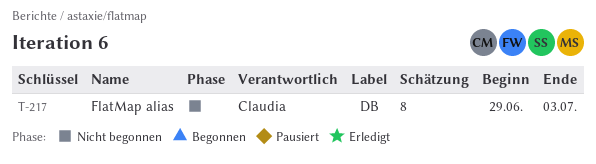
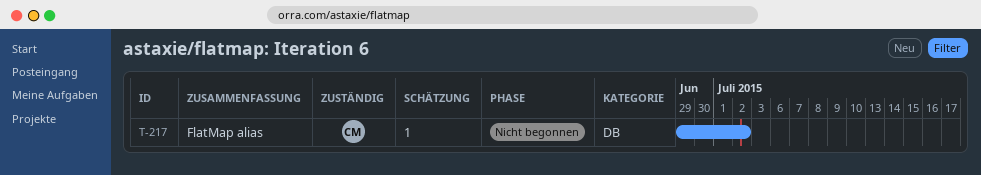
T-217, estimate: 8 -> 1
T-217, due: Jul 3 -> Jul 2

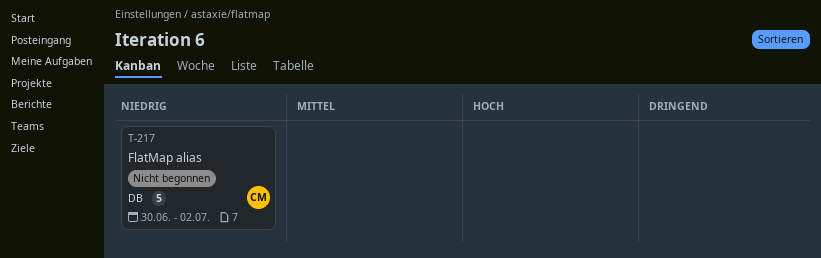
T-217, estimate: 1 -> 5
T-217, start: Jun 29 -> Jun 30

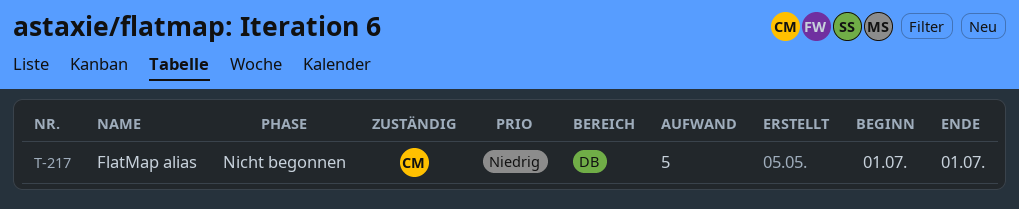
T-217, start: Jun 30 -> Jul 1
T-217, due: Jul 2 -> Jul 1

